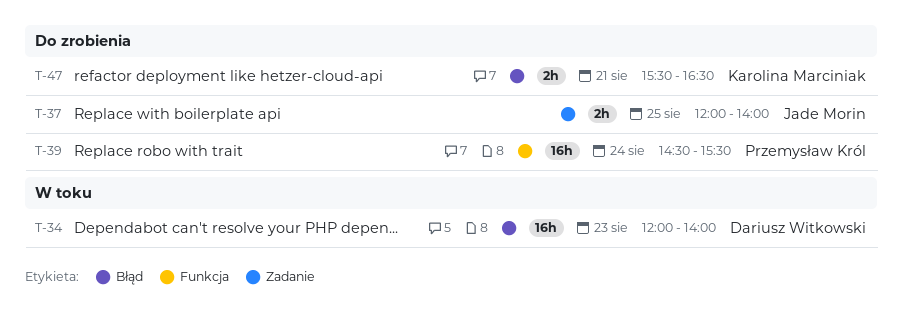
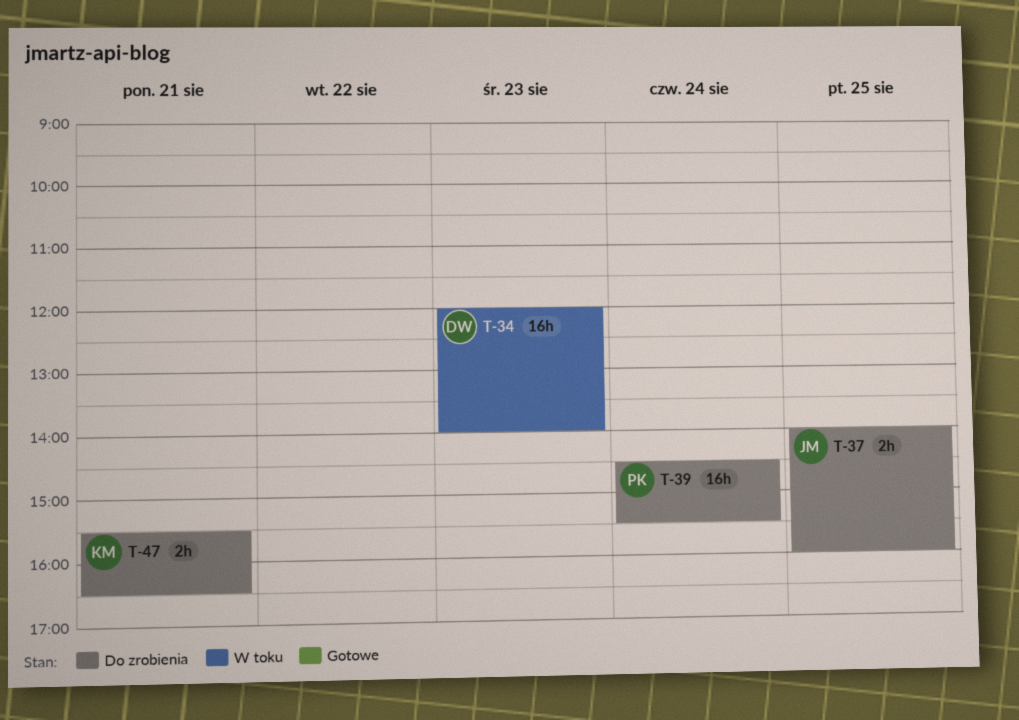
T-37, begins: 12:00 -> 14:00
T-37, ends: 14:00 -> 16:00

